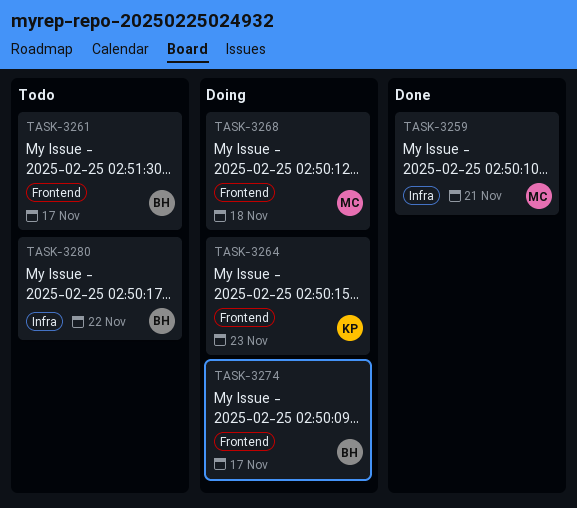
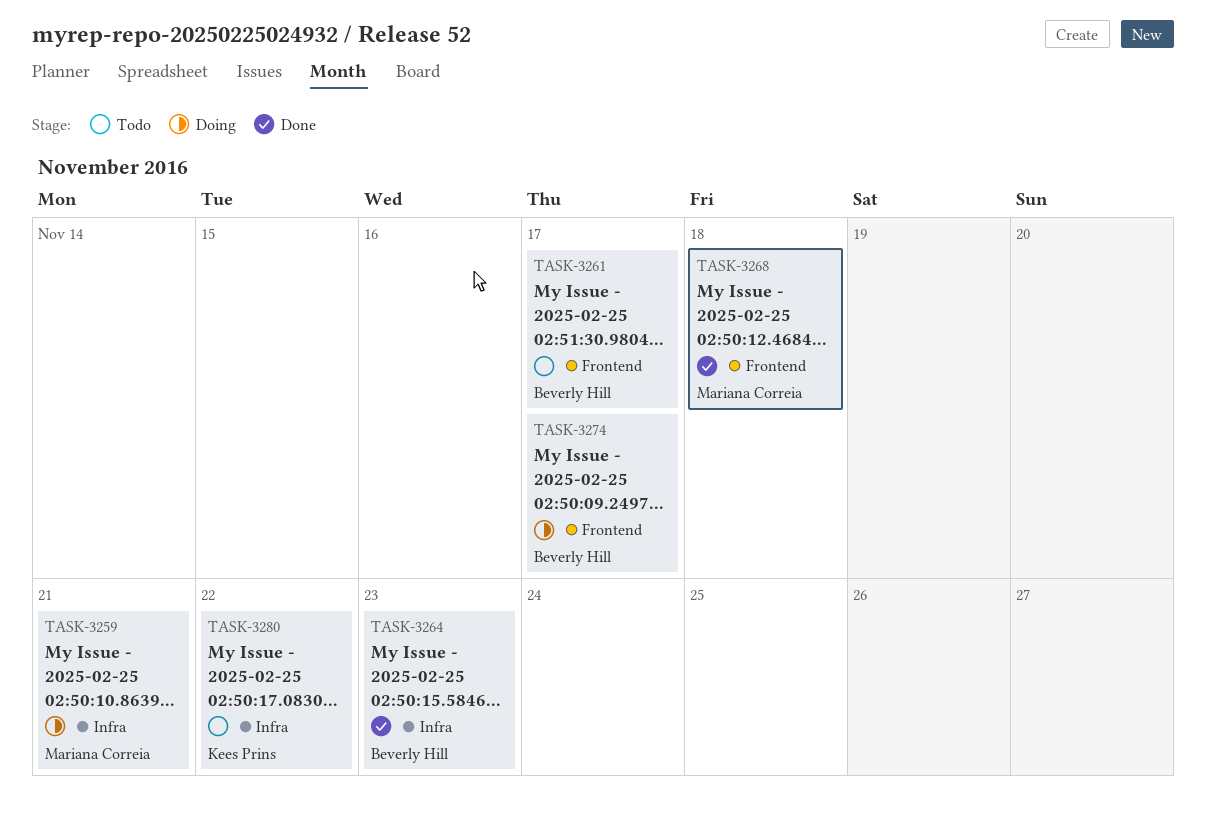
TASK-3259, status: Done -> Doing
TASK-3264, status: Doing -> Done
TASK-3264, owner: Kees Prins -> Beverly Hill
TASK-3264, label: Frontend -> Infra
TASK-3268, status: Doing -> Done
TASK-3280, owner: Beverly Hill -> Kees Prins

